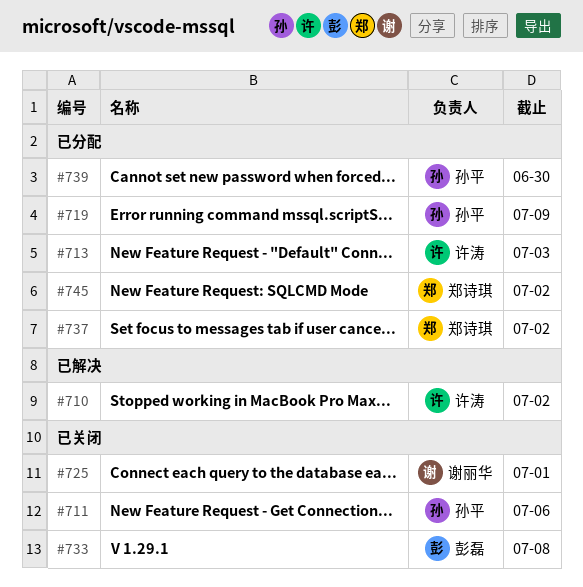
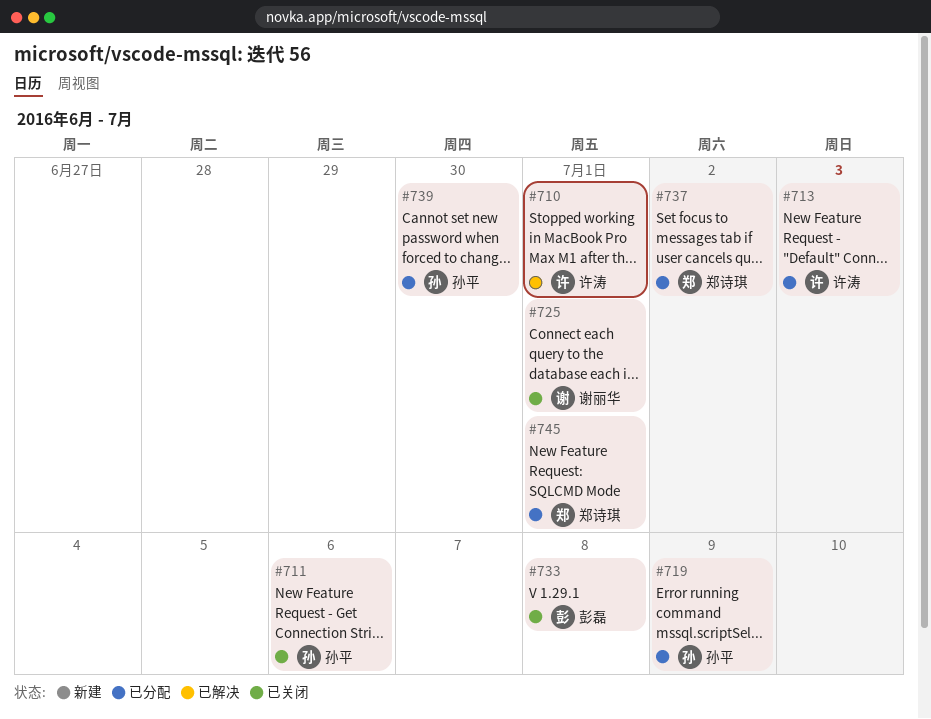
#710, due: Jul 2 -> Jul 1
#745, due: Jul 2 -> Jul 1

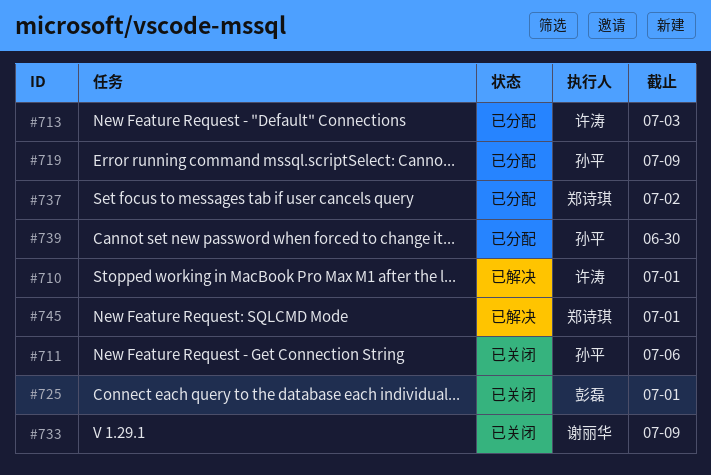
#725, owner: 谢丽华 -> 彭磊
#733, owner: 彭磊 -> 谢丽华
#733, due: Jul 8 -> Jul 9
#745, status: 已分配 -> 已解决

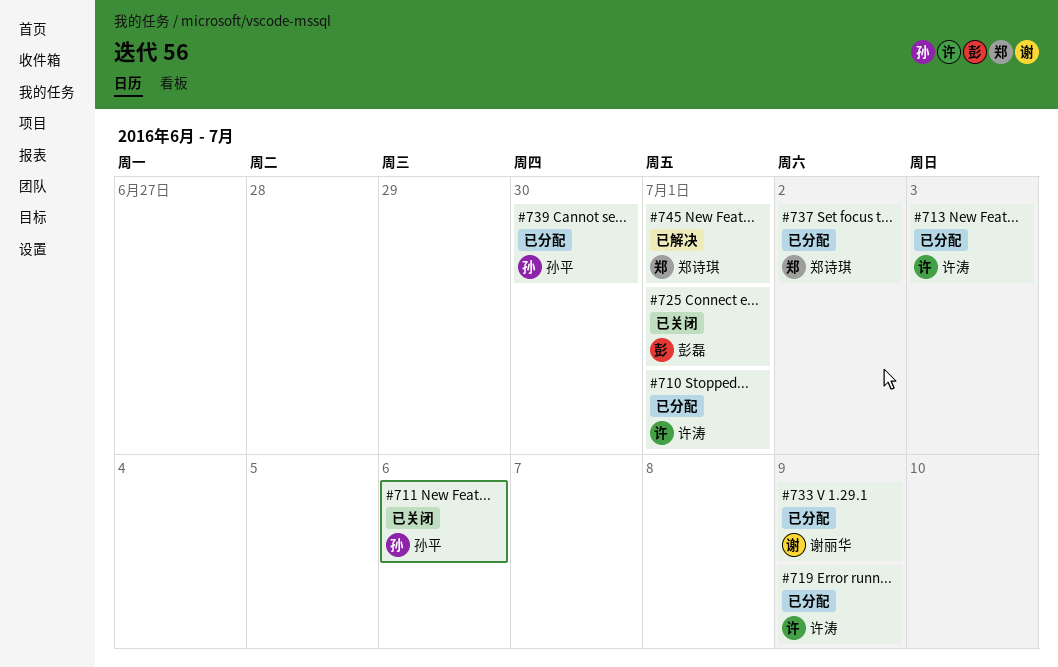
#710, status: 已解决 -> 已分配
#719, owner: 孙平 -> 许涛
#733, status: 已关闭 -> 已分配

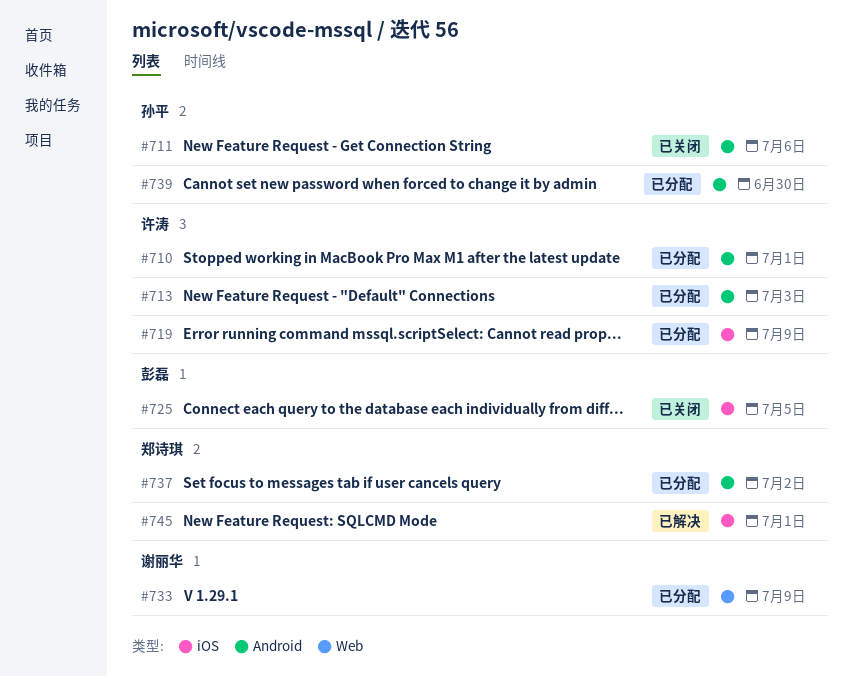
#725, due: Jul 1 -> Jul 5

